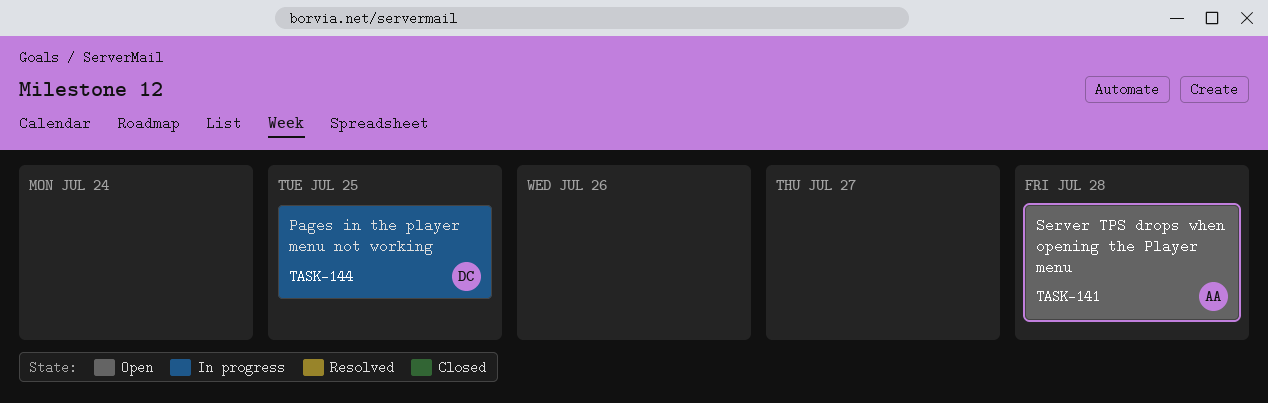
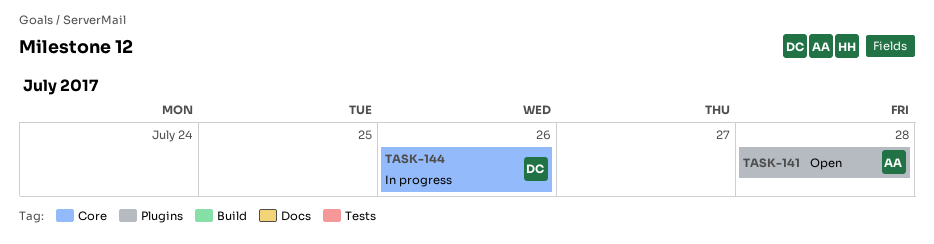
TASK-144, due: Jul 25 -> Jul 26

